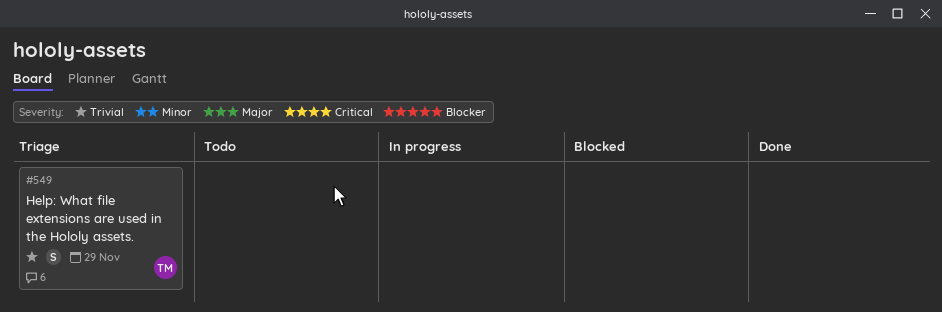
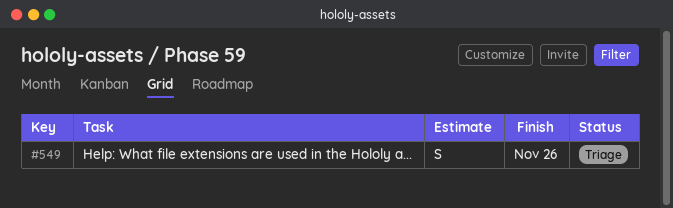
#549, due: Nov 29 -> Nov 26

